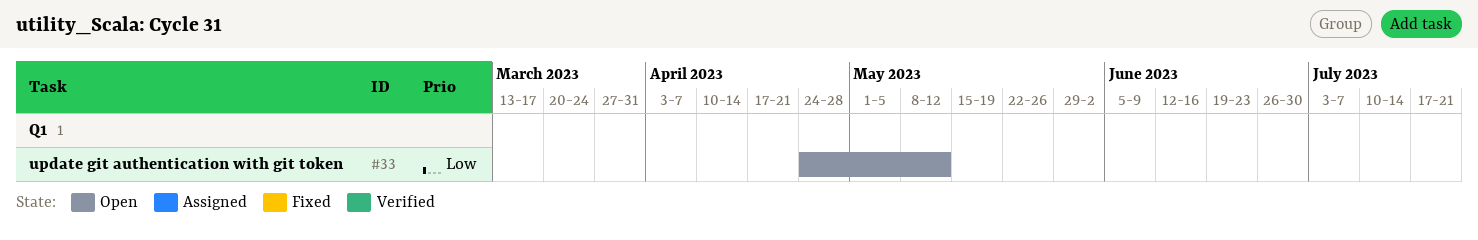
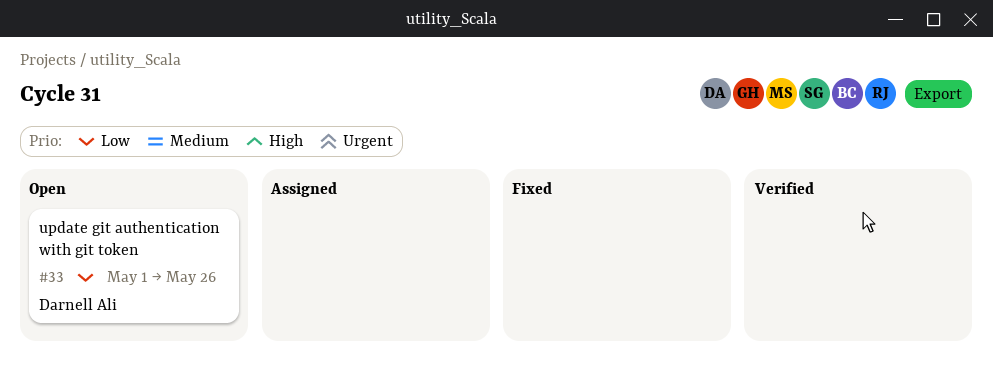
#33, start: Apr 24 -> May 1
#33, due: May 12 -> May 26

